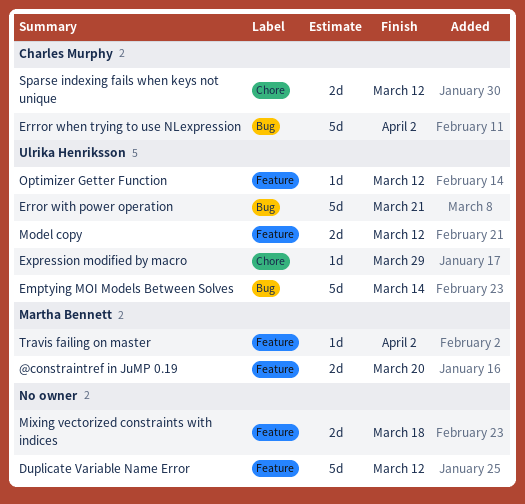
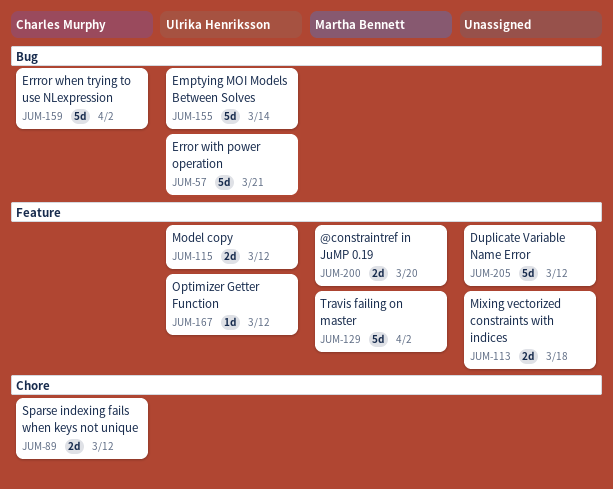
Expression modified by macro: present -> none
Travis failing on master, estimate: 1d -> 5d

